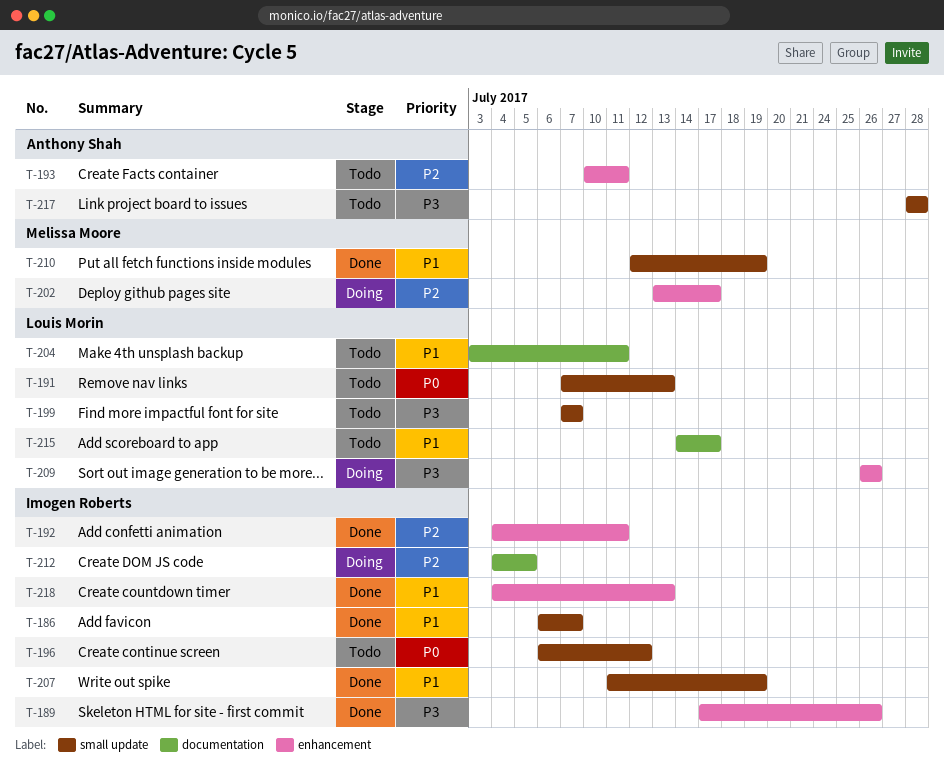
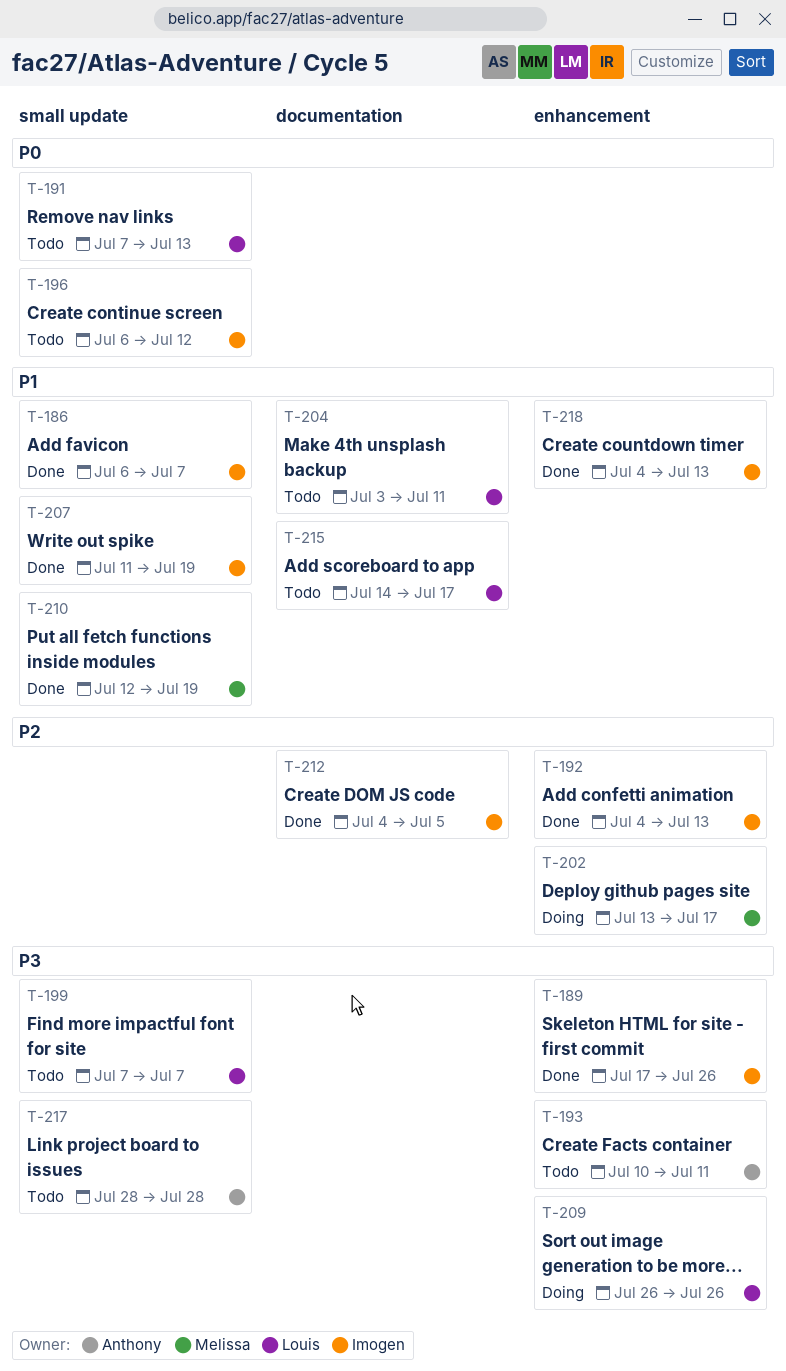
T-192, due: Jul 11 -> Jul 13
T-193, priority: P2 -> P3
T-212, status: Doing -> Done

